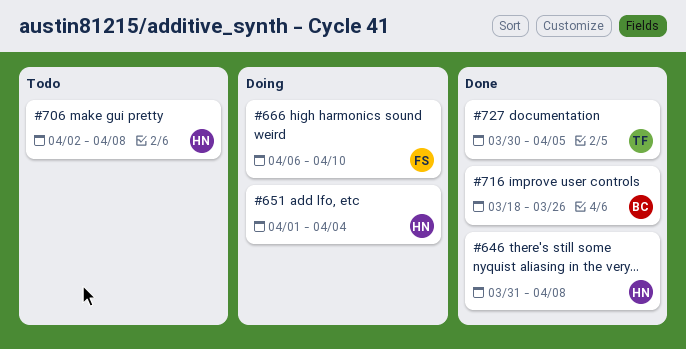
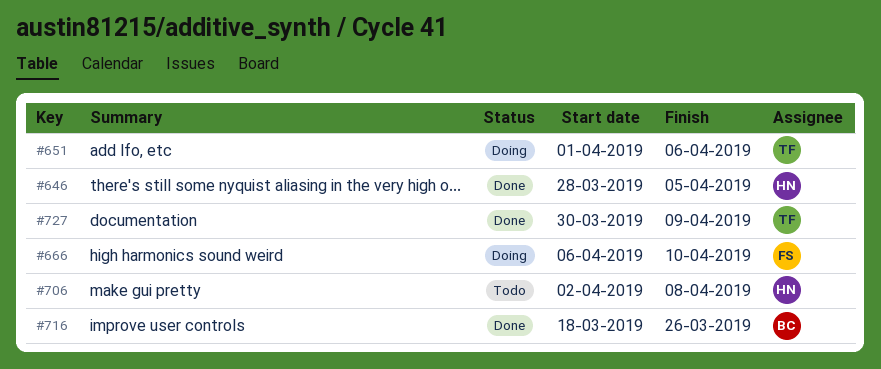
#646, start: Mar 31 -> Mar 28
#646, due: Apr 8 -> Apr 5
#651, owner: HN -> TF
#651, due: Apr 4 -> Apr 6
#727, due: Apr 5 -> Apr 9

